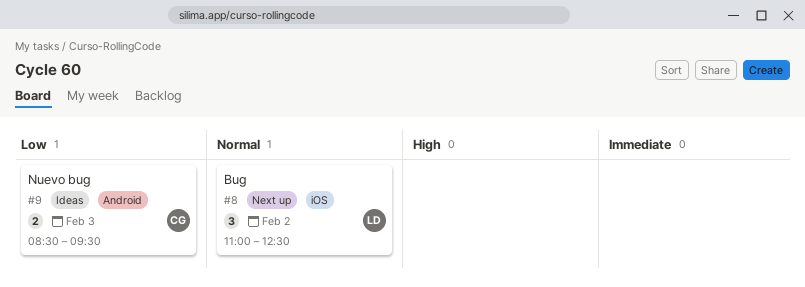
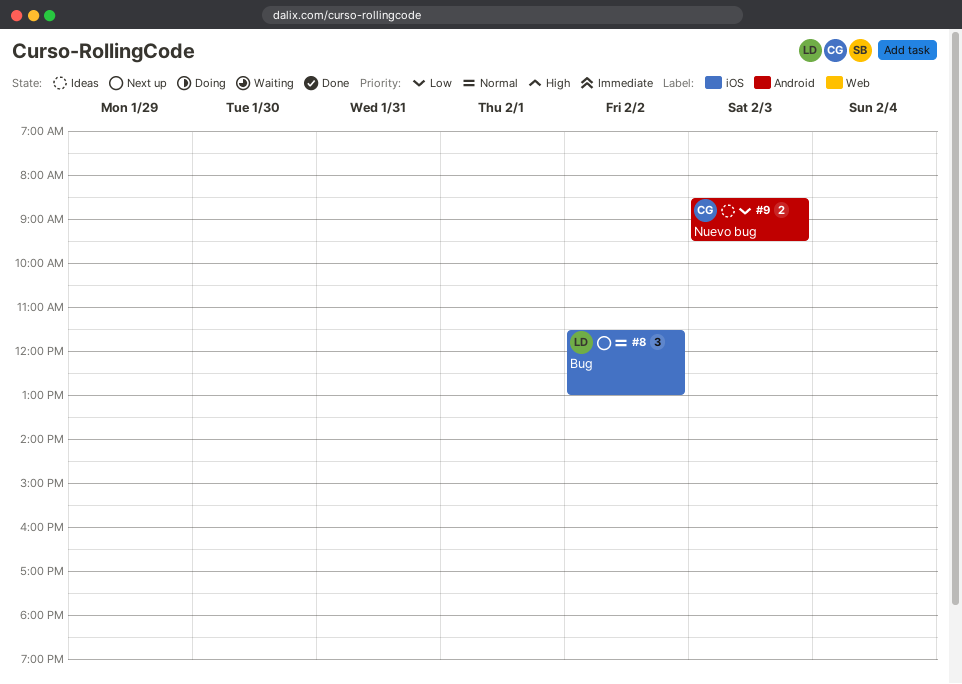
#8, begins: 11:00 -> 11:30
#8, ends: 12:30 -> 13:00

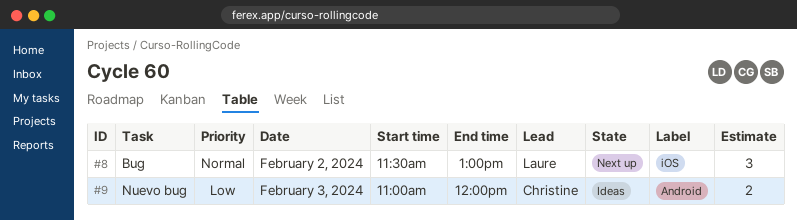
#9, begins: 08:30 -> 11:00
#9, ends: 09:30 -> 12:00

